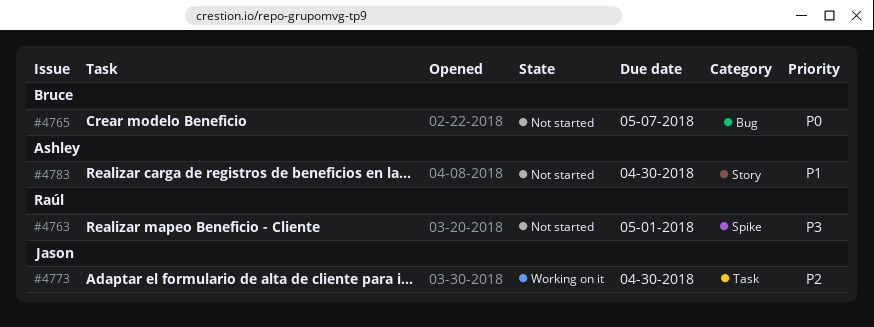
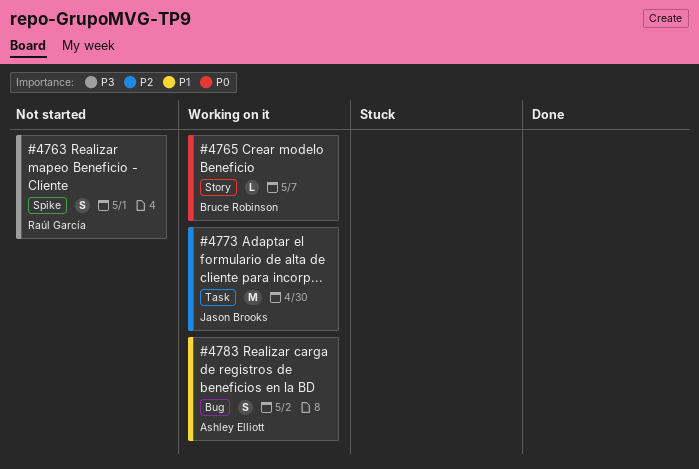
#4765, status: Not started -> Working on it
#4765, label: Bug -> Story
#4783, status: Not started -> Working on it
#4783, label: Story -> Bug
#4783, due: Apr 30 -> May 2

